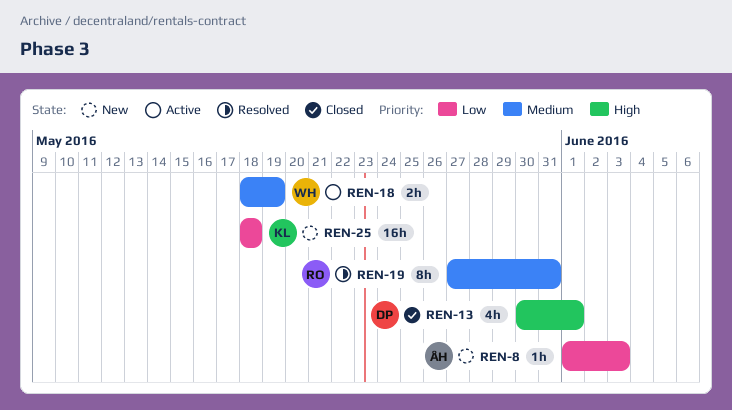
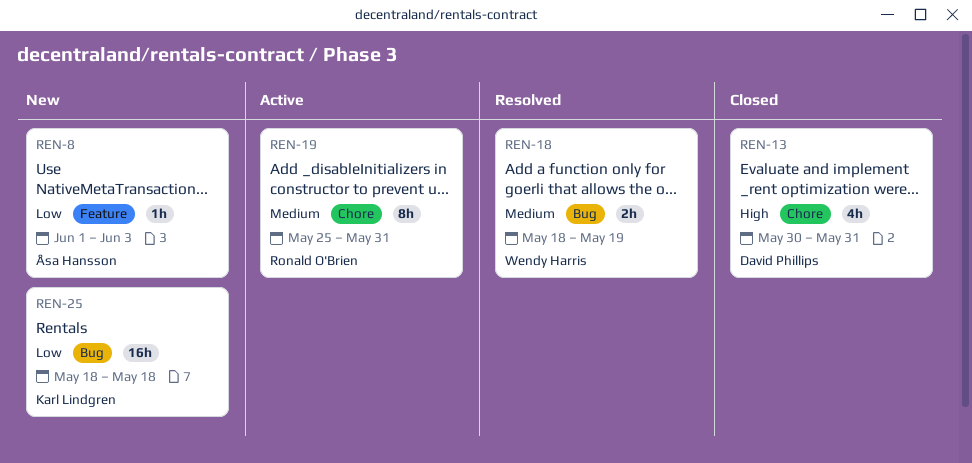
REN-13, due: Jun 1 -> May 31
REN-18, status: Active -> Resolved
REN-19, status: Resolved -> Active
REN-19, start: May 27 -> May 25

